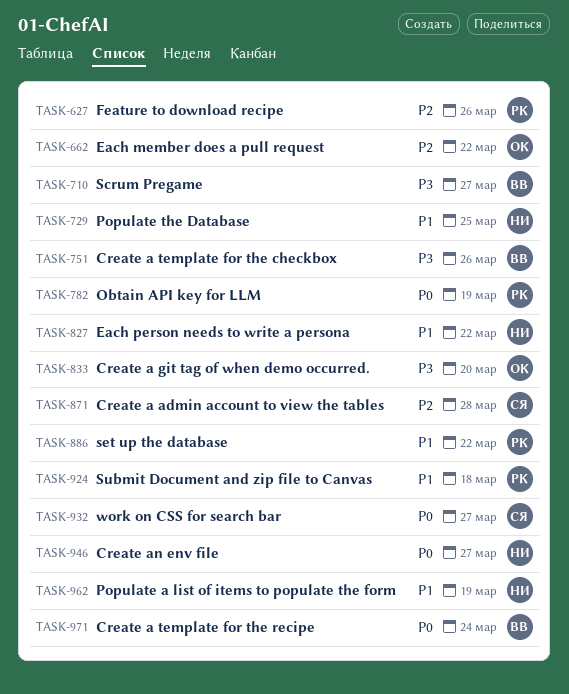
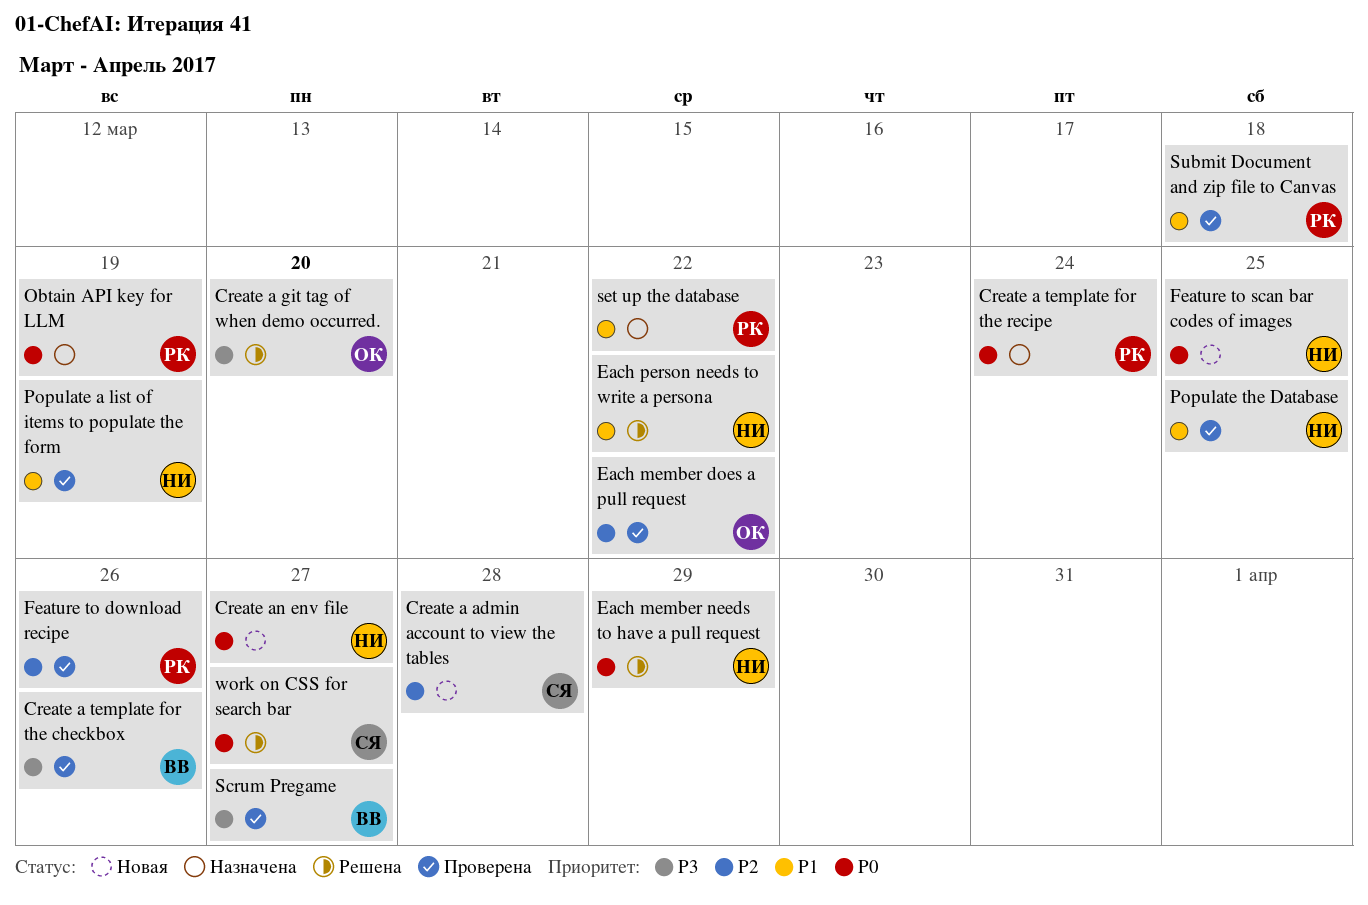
Create a template for the recipe, owner: ВВ -> РК
Each member needs to have a pull request: none -> present
Feature to scan bar codes of images: none -> present

